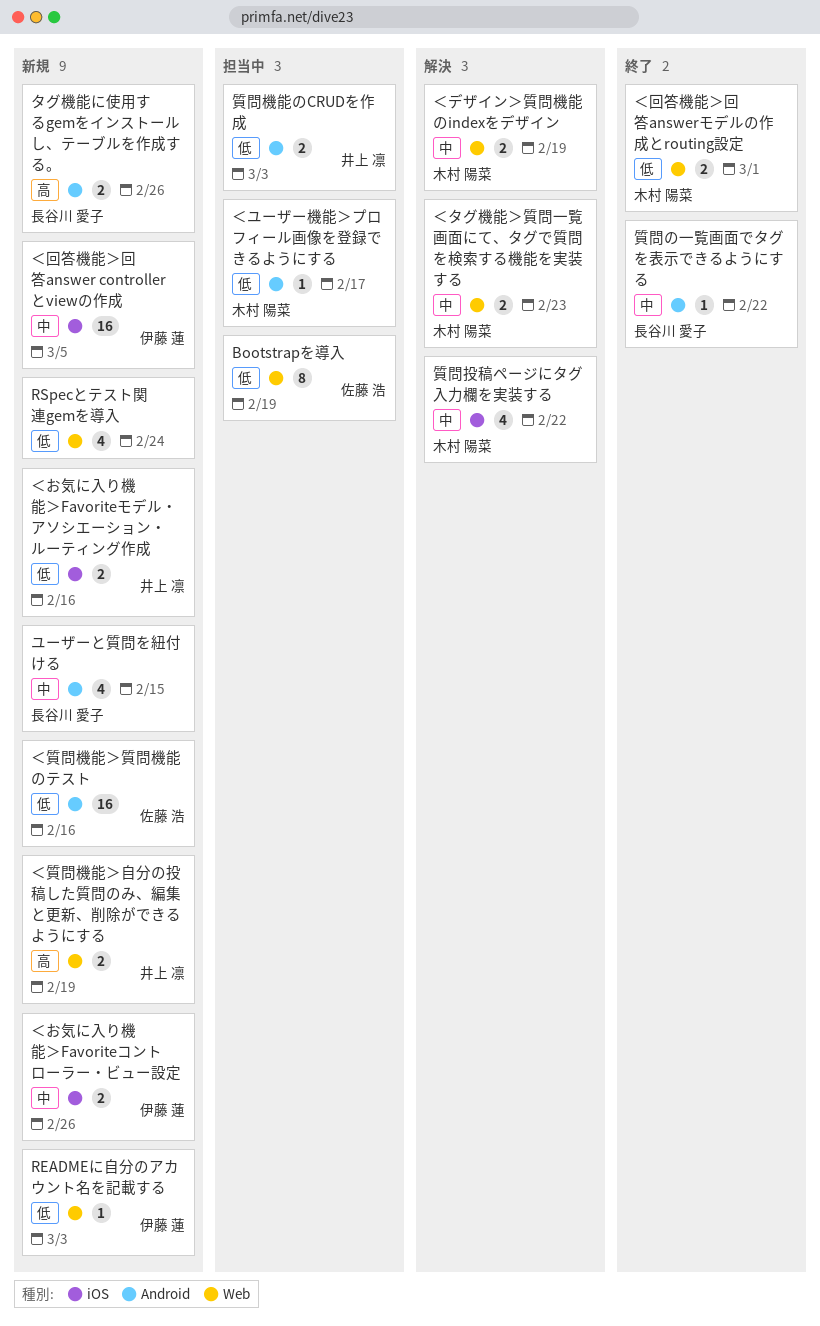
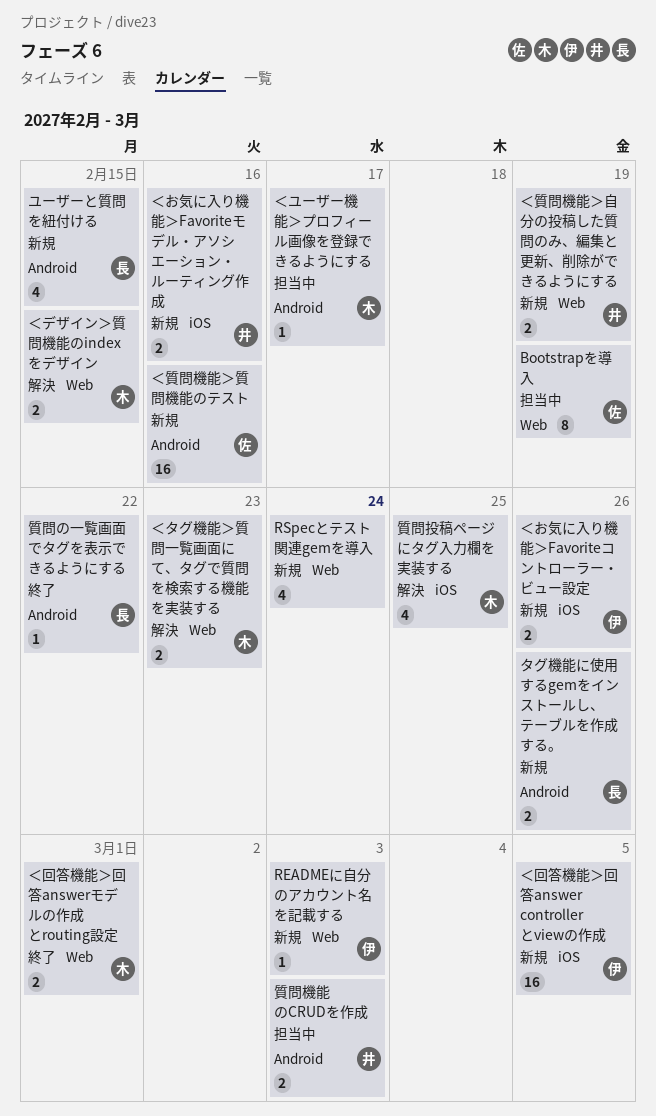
質問投稿ページにタグ入力欄を実装する, due: Feb 22 -> Feb 25
＜デザイン＞質問機能のindexをデザイン, due: Feb 19 -> Feb 15

